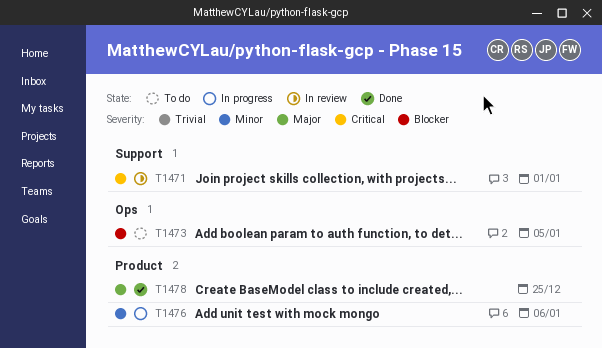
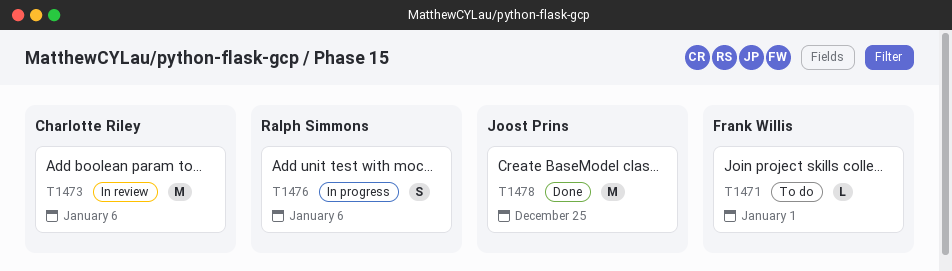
T1471, status: In review -> To do
T1473, status: To do -> In review
T1473, due: Jan 5 -> Jan 6

